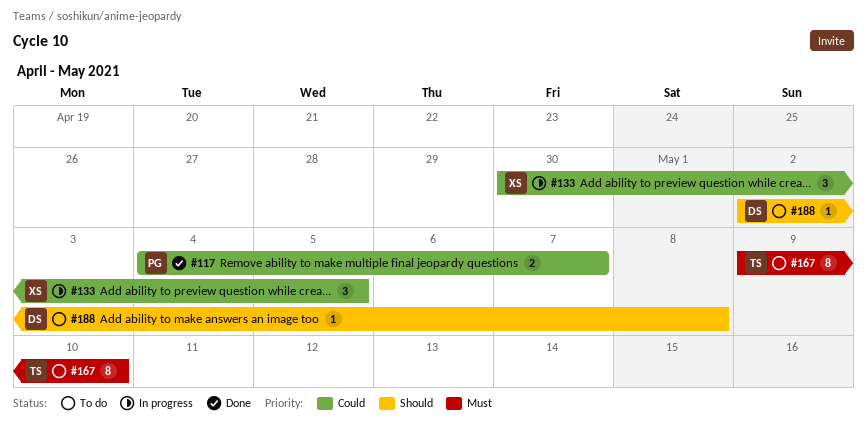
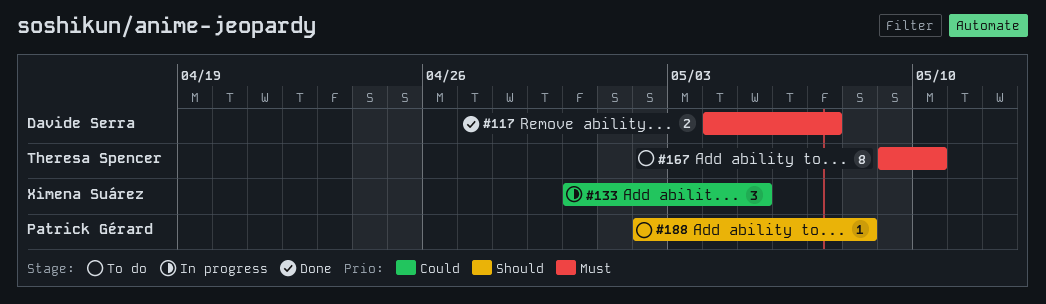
#117, owner: Patrick Gérard -> Davide Serra
#117, priority: Could -> Must
#188, owner: Davide Serra -> Patrick Gérard

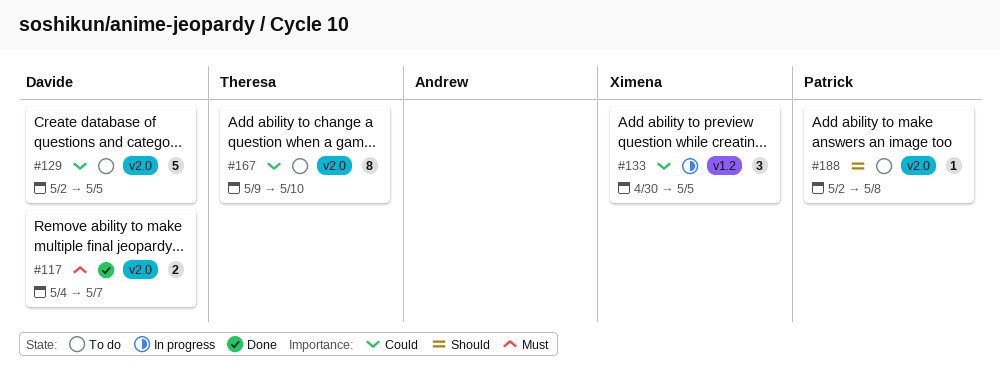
#129: none -> present
#167, priority: Must -> Could

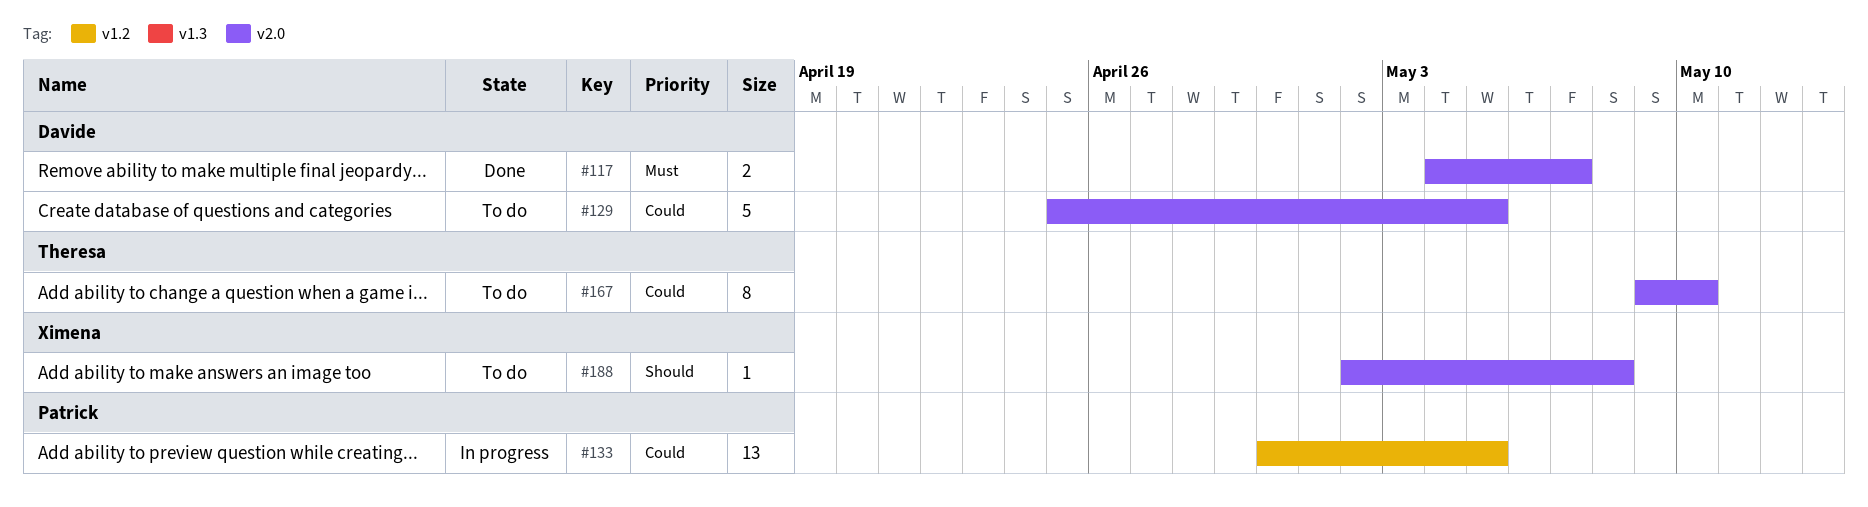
#129, start: May 2 -> Apr 25
#133, owner: Ximena -> Patrick
#133, estimate: 3 -> 13
#188, owner: Patrick -> Ximena

